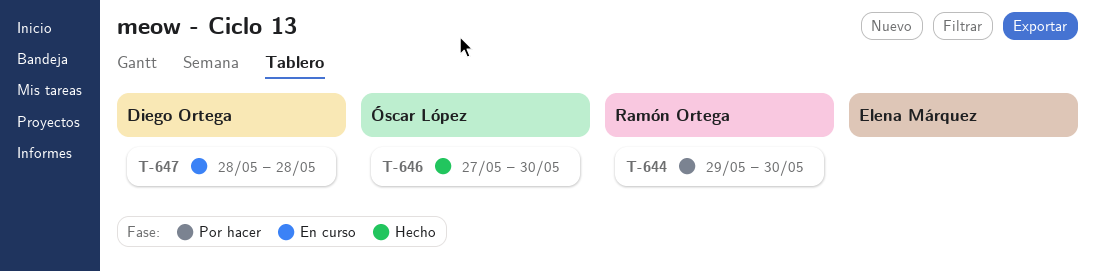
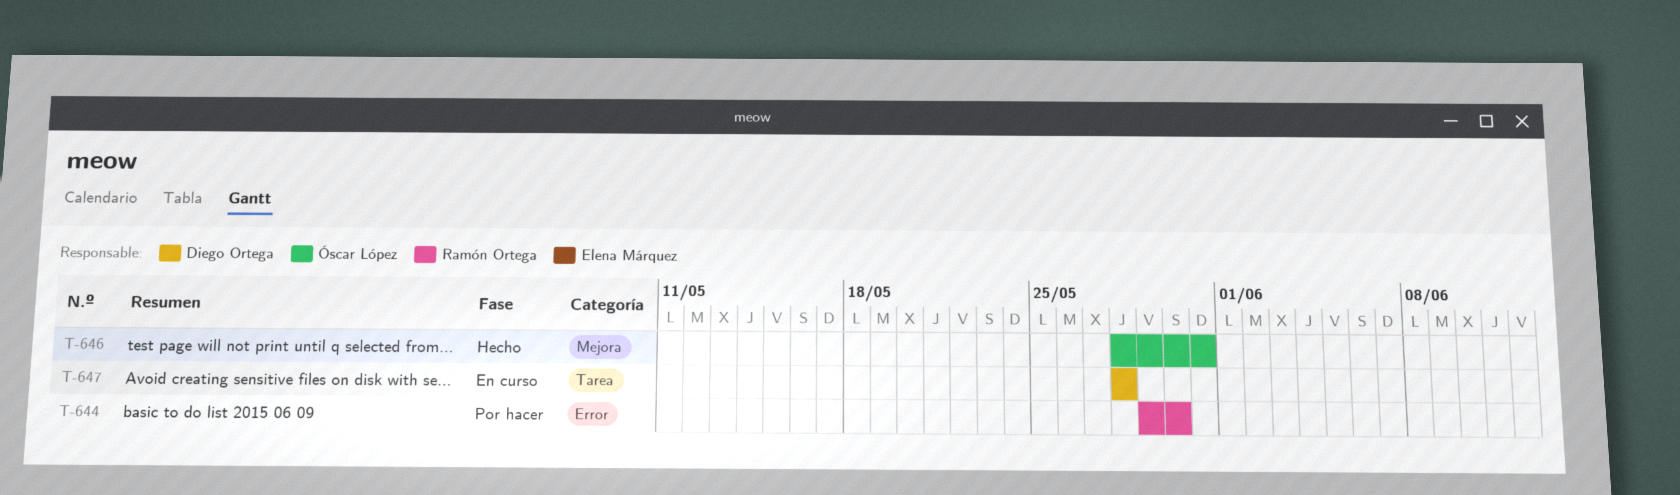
T-646, start: May 27 -> May 28
T-646, due: May 30 -> May 31

